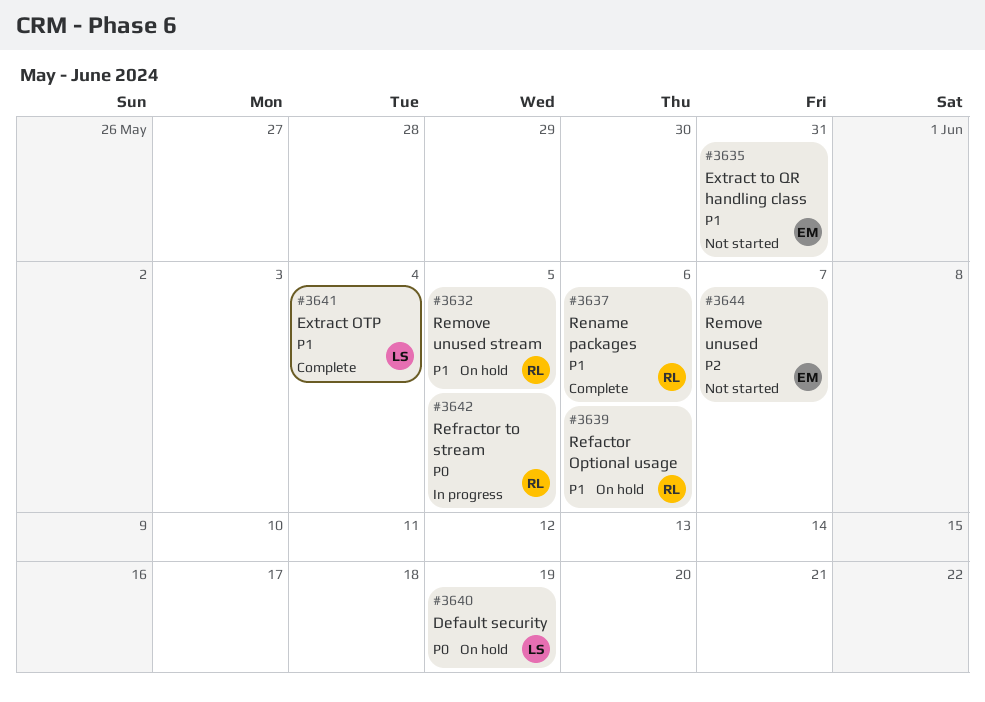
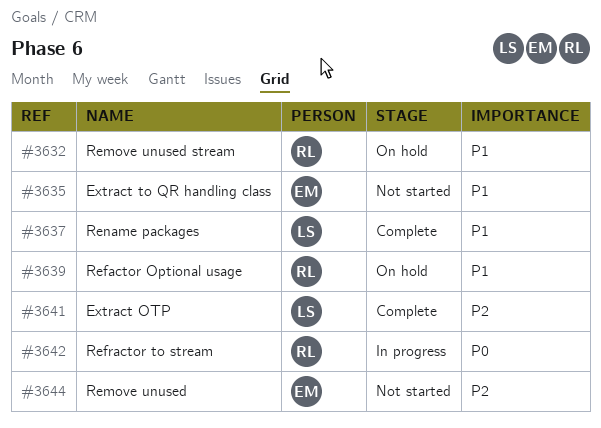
#3637, owner: RL -> LS
#3640: present -> none
#3641, priority: P1 -> P2

